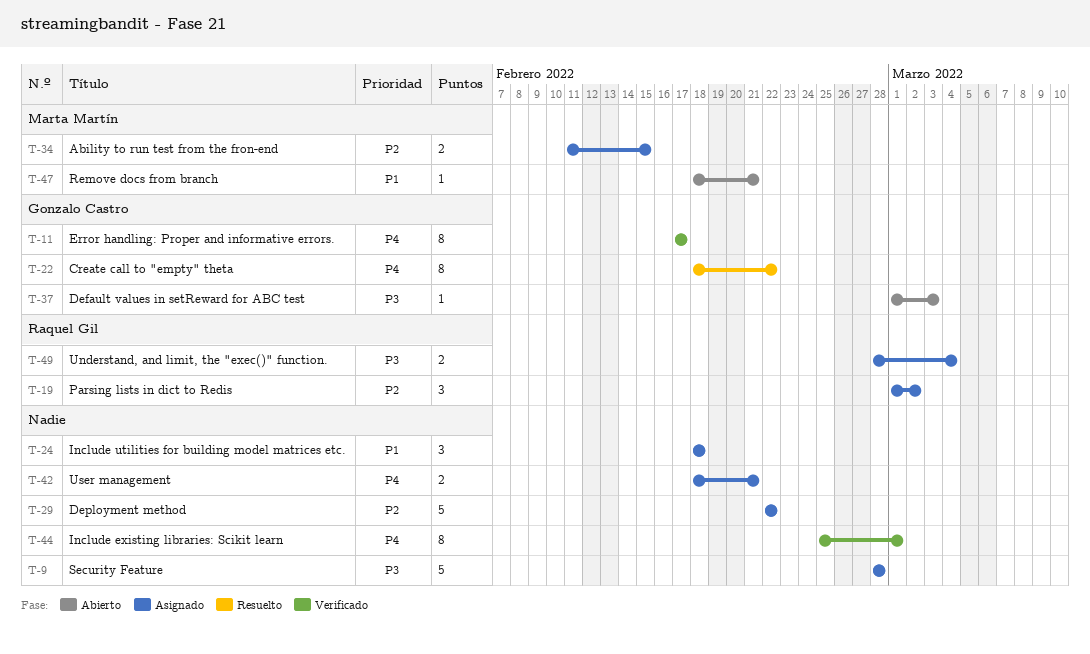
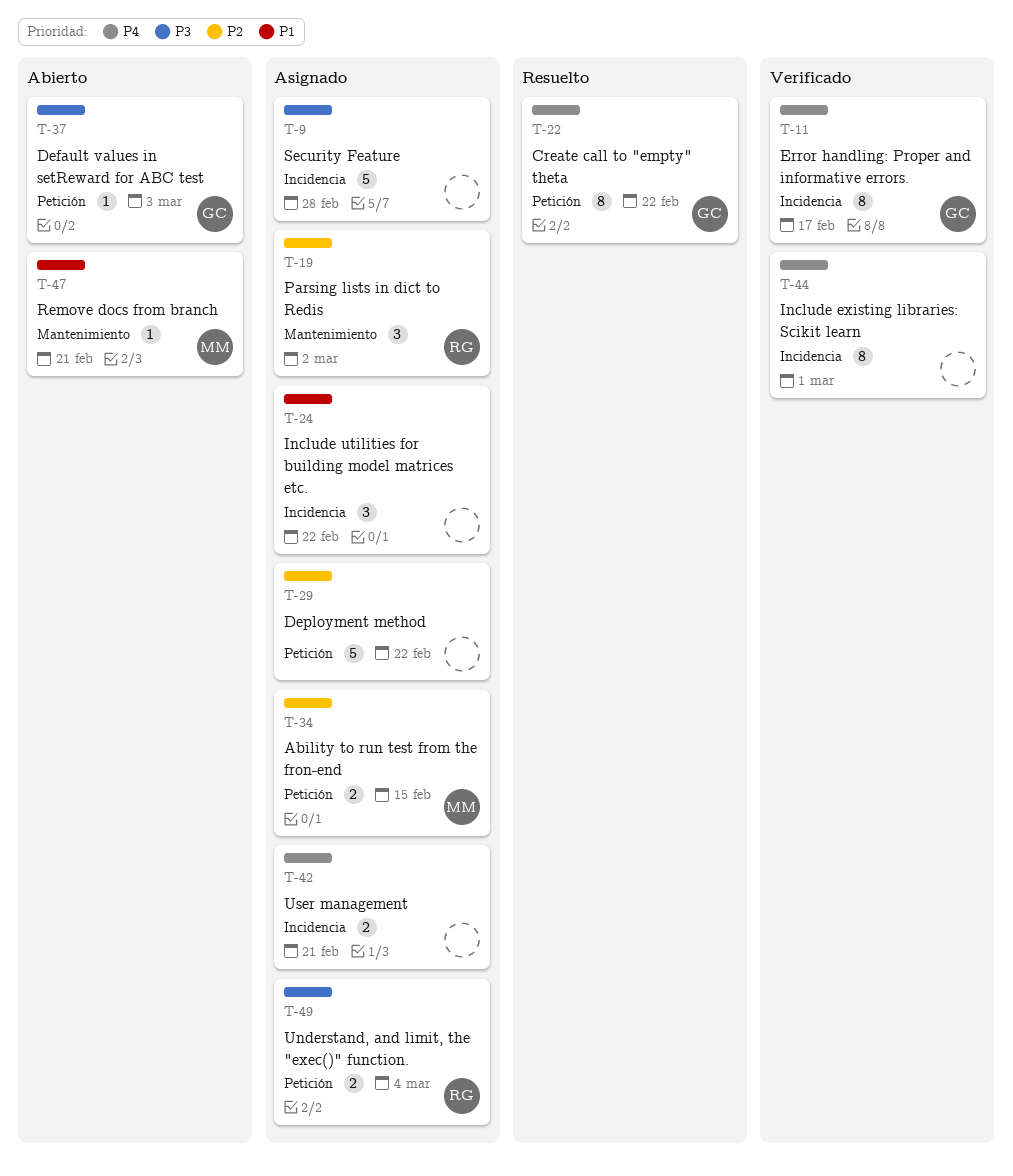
T-24, due: Feb 18 -> Feb 22

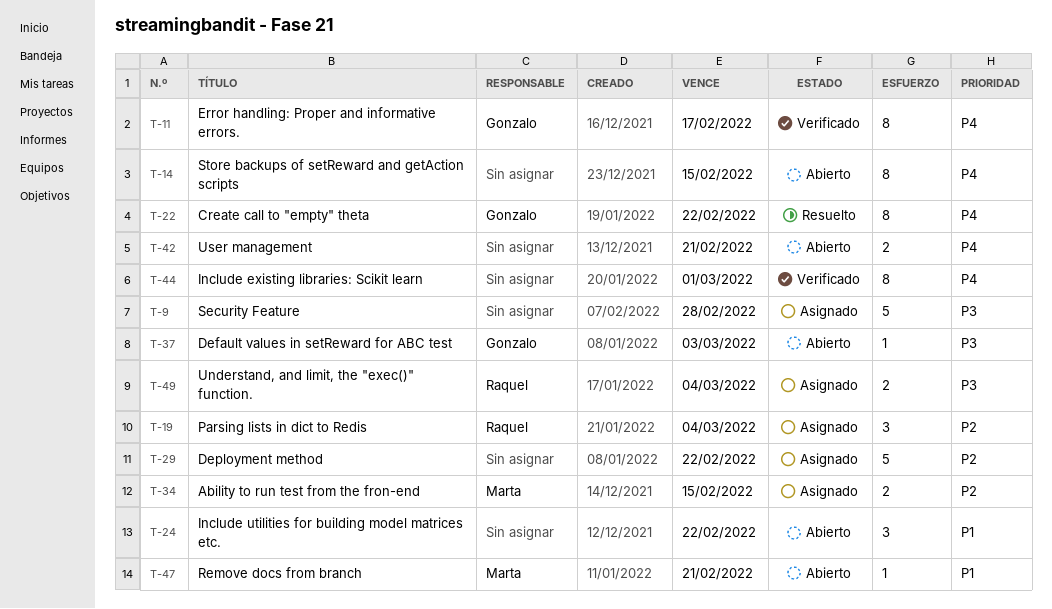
T-14: none -> present
T-19, due: Mar 2 -> Mar 4
T-24, status: Asignado -> Abierto
T-42, status: Asignado -> Abierto

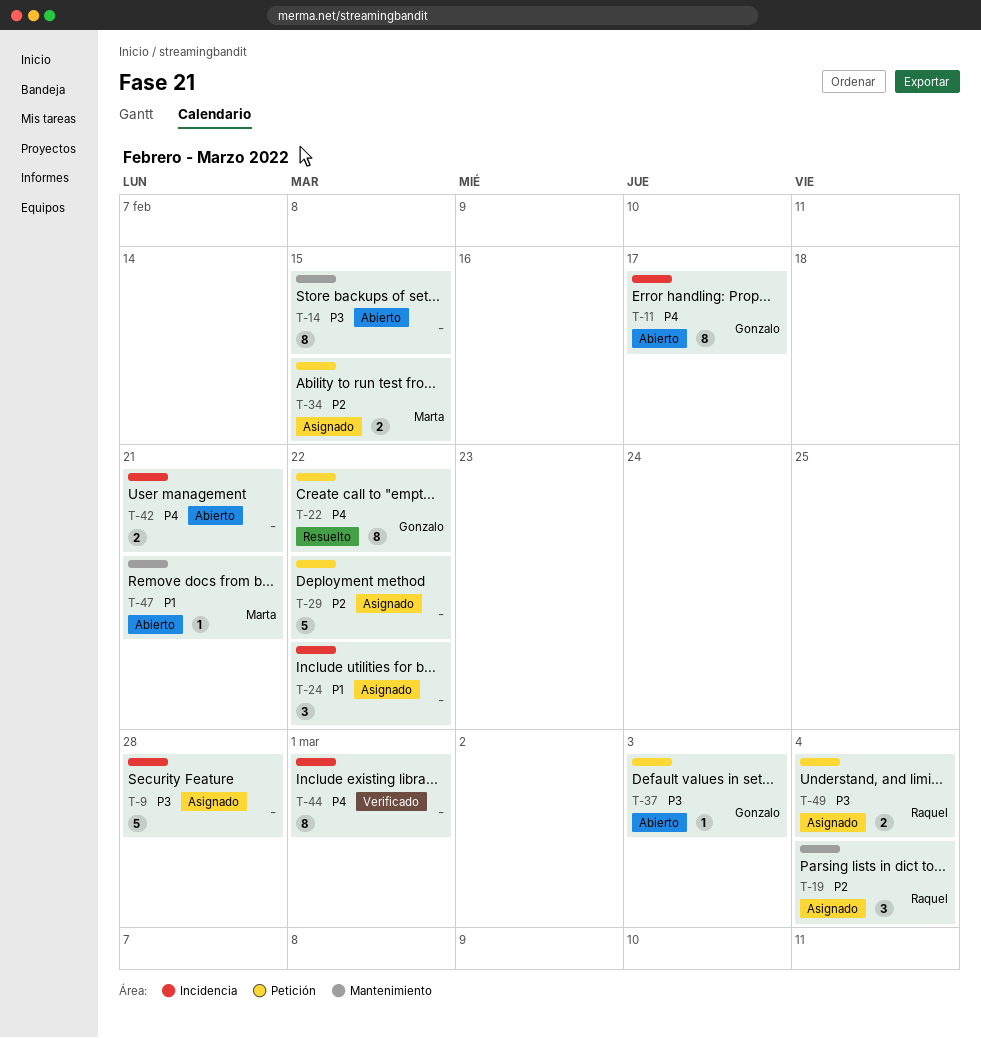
T-11, status: Verificado -> Abierto
T-14, priority: P4 -> P3
T-24, status: Abierto -> Asignado

